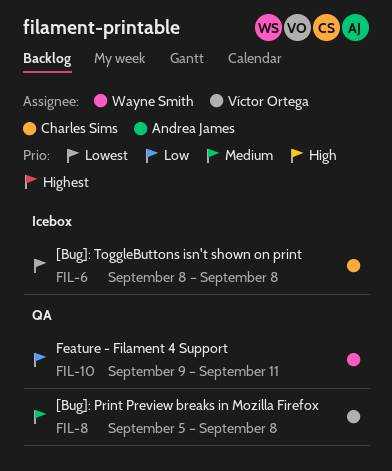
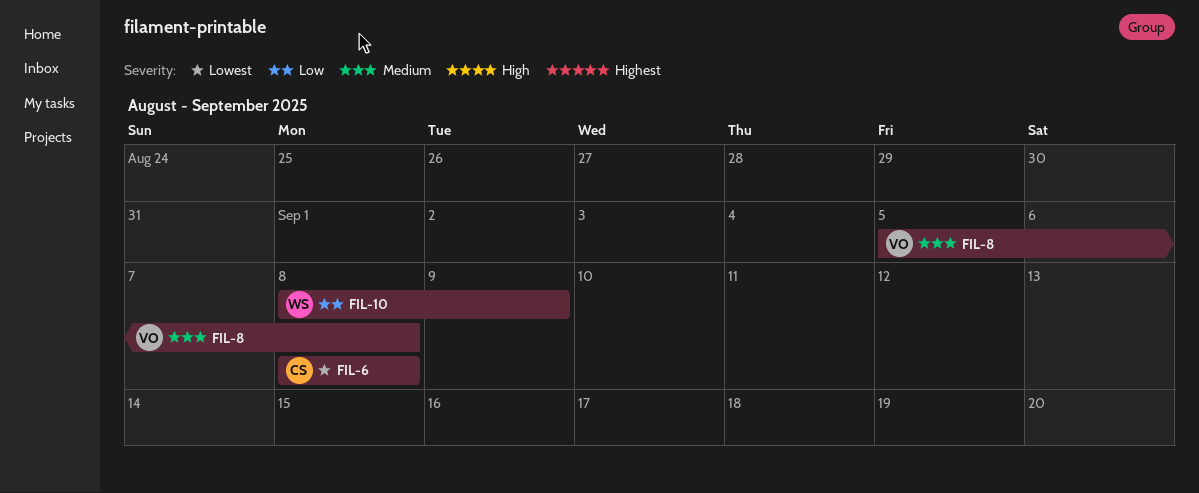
FIL-10, start: Sep 9 -> Sep 8
FIL-10, due: Sep 11 -> Sep 9

